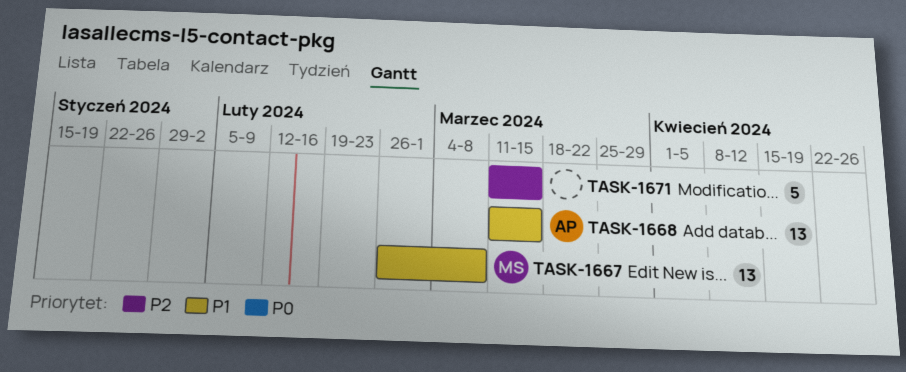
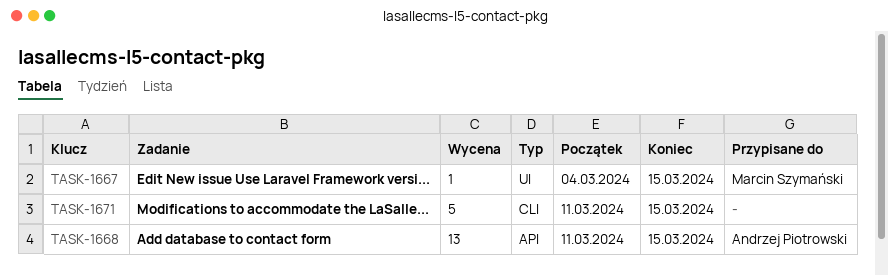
TASK-1667, estimate: 13 -> 1
TASK-1667, start: Feb 26 -> Mar 4
TASK-1667, due: Mar 8 -> Mar 15

